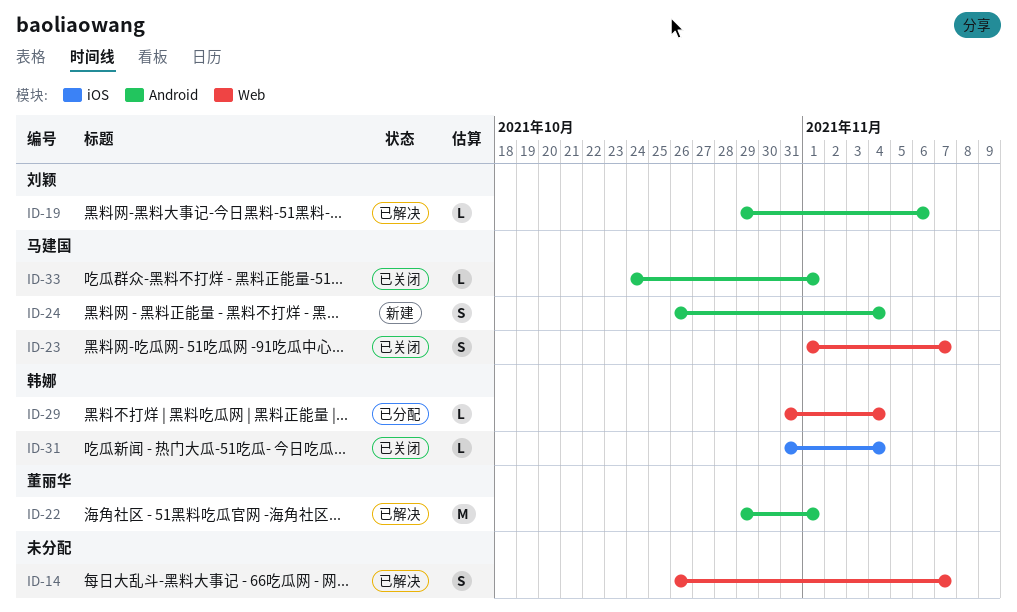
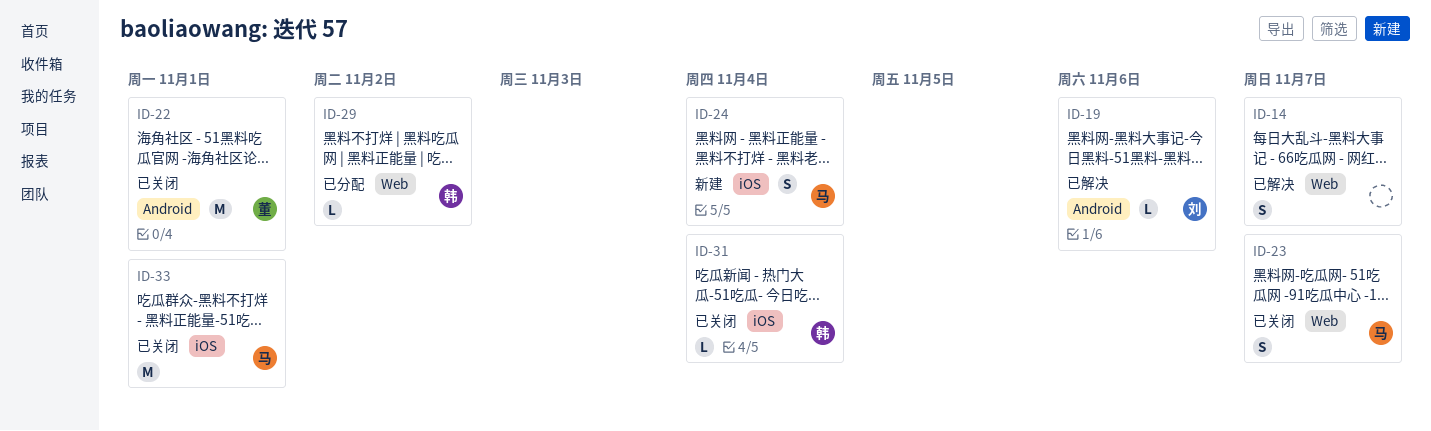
ID-22, status: 已解决 -> 已关闭
ID-24, label: Android -> iOS
ID-29, due: Nov 4 -> Nov 2
ID-33, label: Android -> iOS
ID-33, estimate: L -> M

